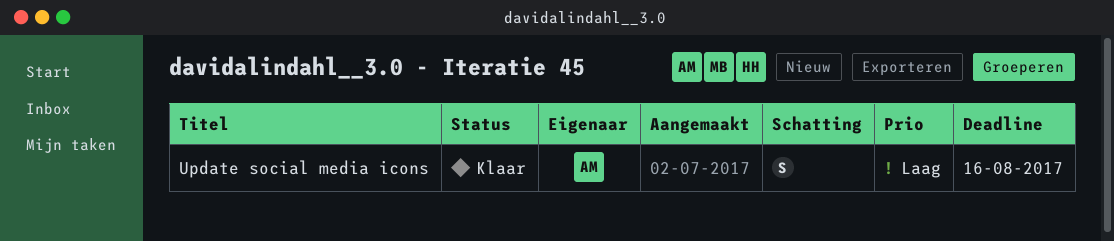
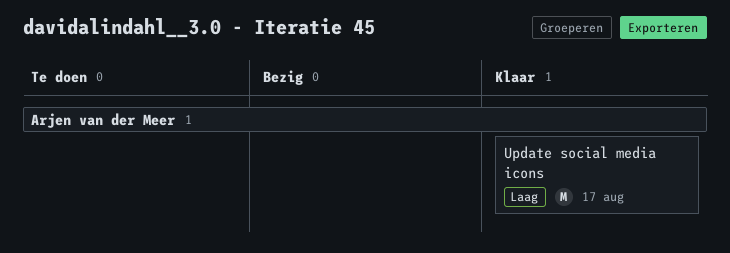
Update social media icons, estimate: S -> M
Update social media icons, due: Aug 16 -> Aug 17

